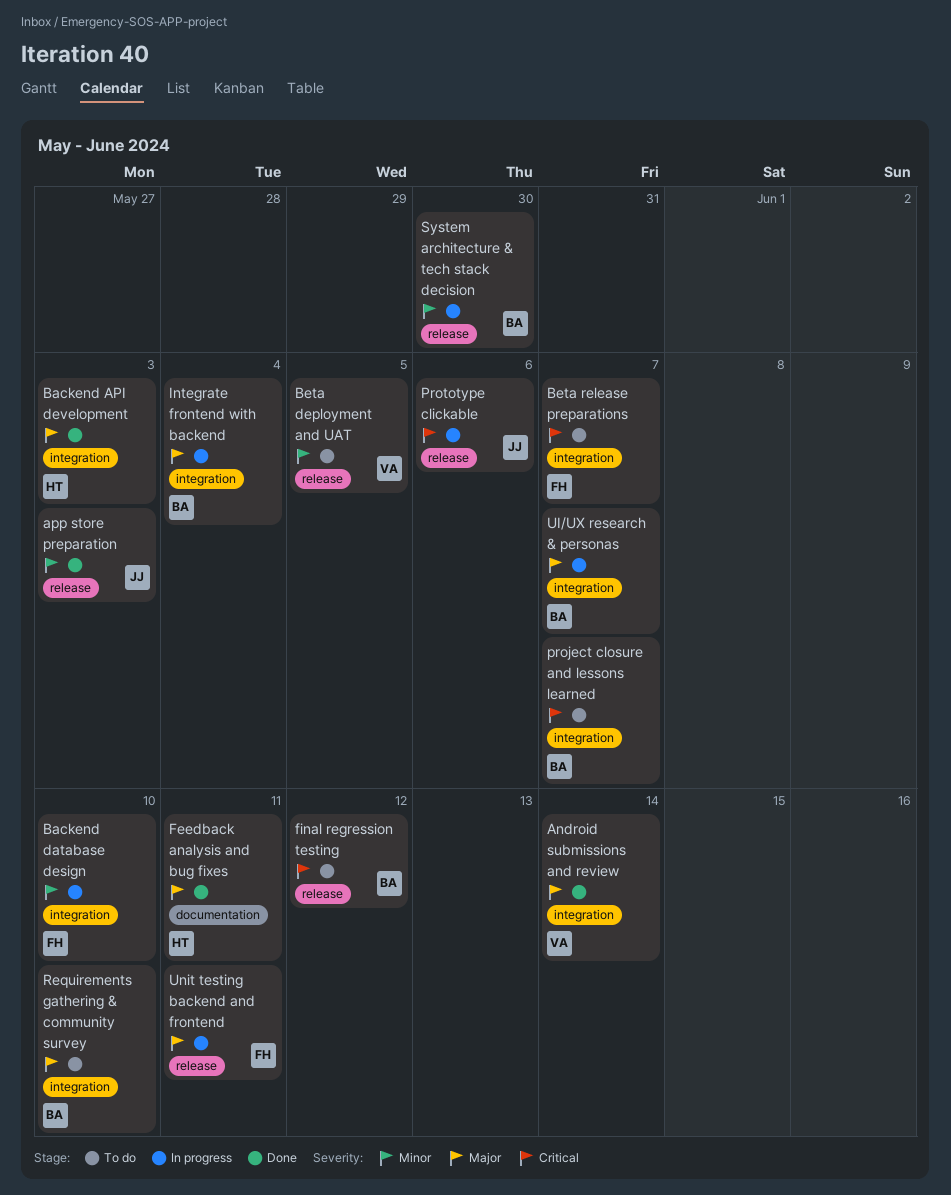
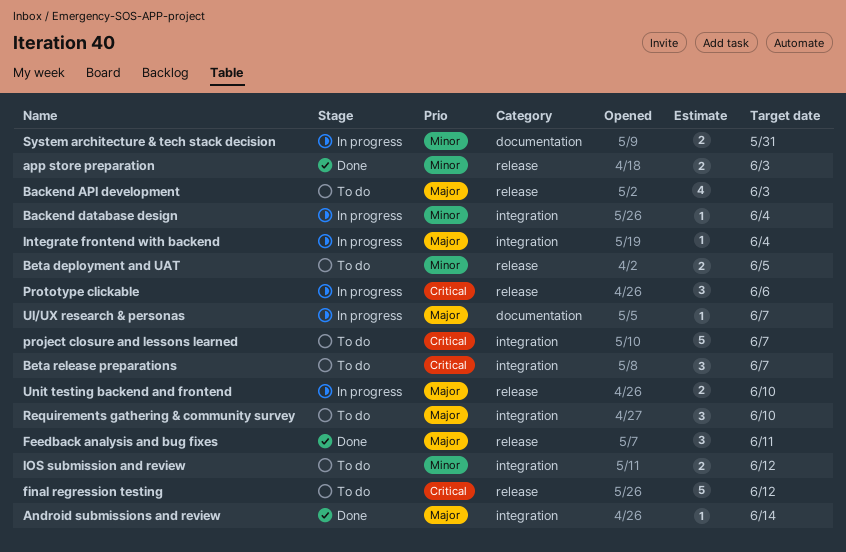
Backend API development, status: Done -> To do
Backend API development, label: integration -> release
Backend database design, due: Jun 10 -> Jun 4
Feedback analysis and bug fixes, label: documentation -> release
IOS submission and review: none -> present
System architecture & tech stack decision, label: release -> documentation
System architecture & tech stack decision, due: May 30 -> May 31
UI/UX research & personas, label: integration -> documentation
Unit testing backend and frontend, due: Jun 11 -> Jun 10

